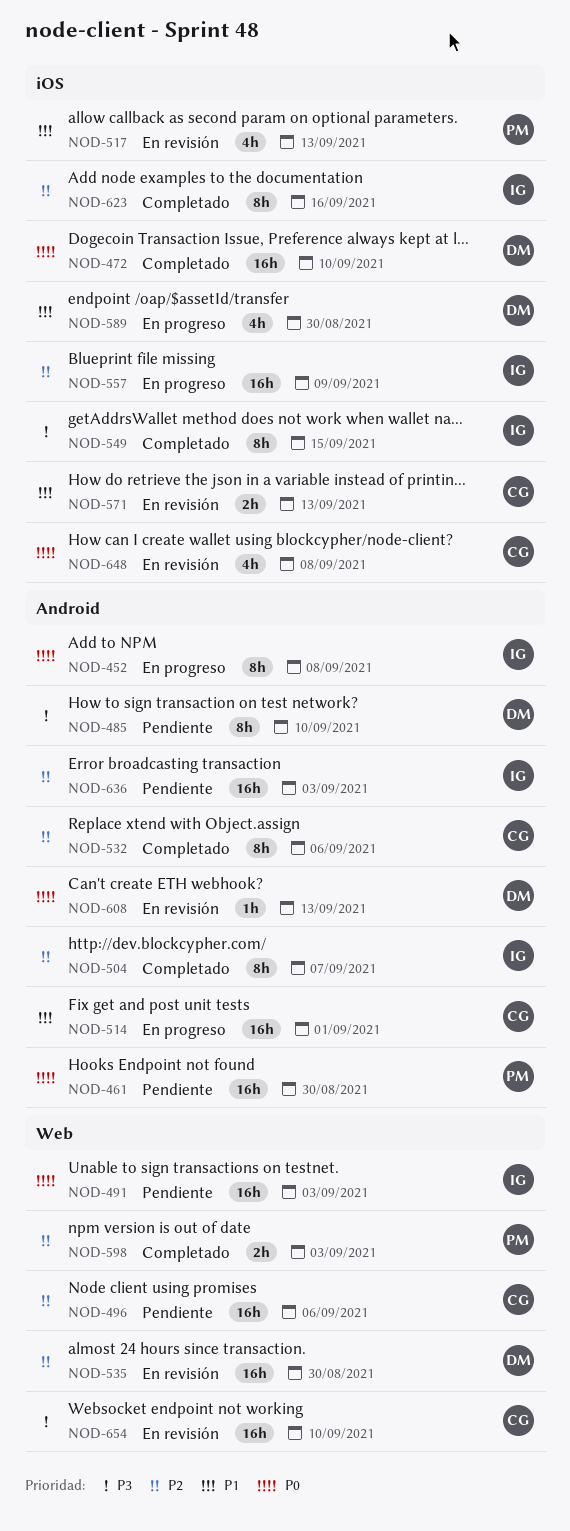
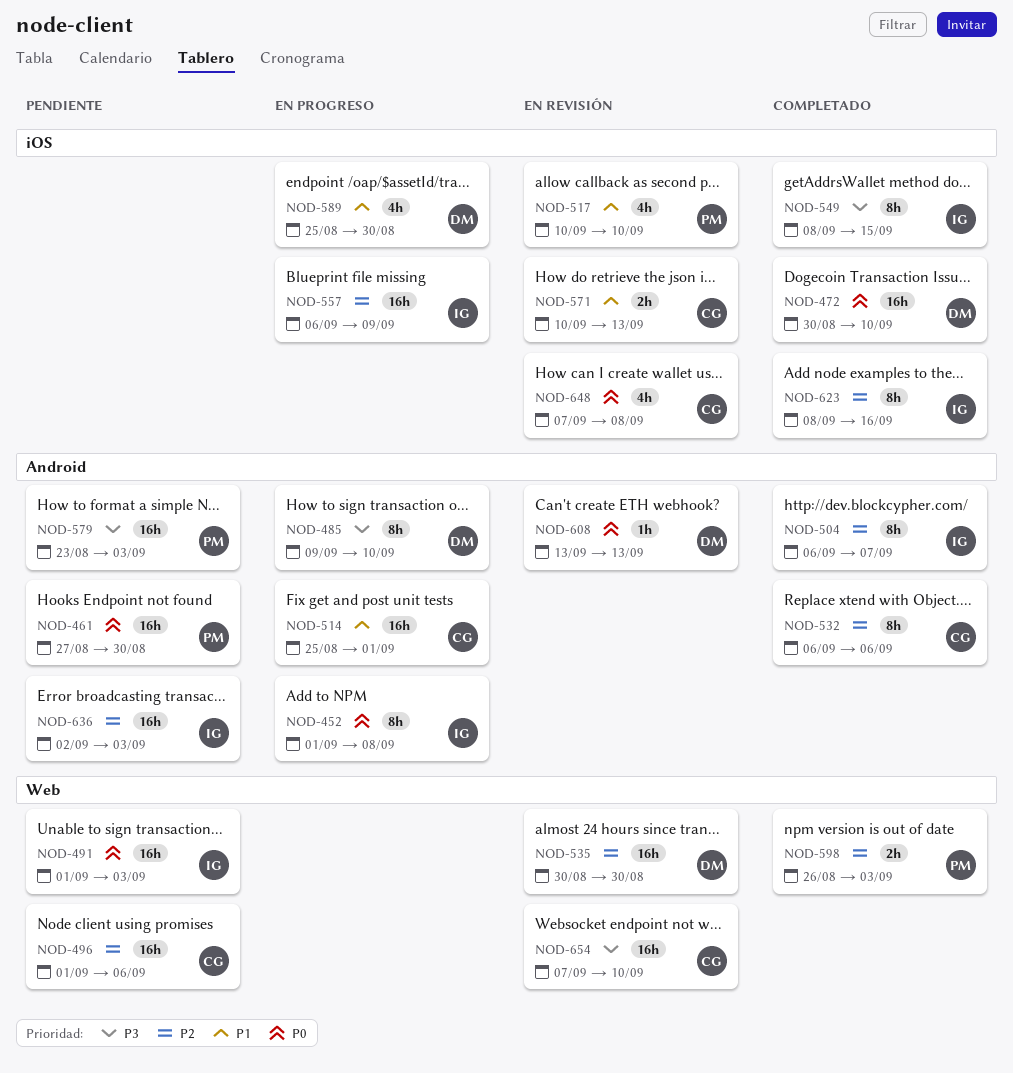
NOD-485, status: Pendiente -> En progreso
NOD-517, due: Sep 13 -> Sep 10
NOD-579: none -> present

